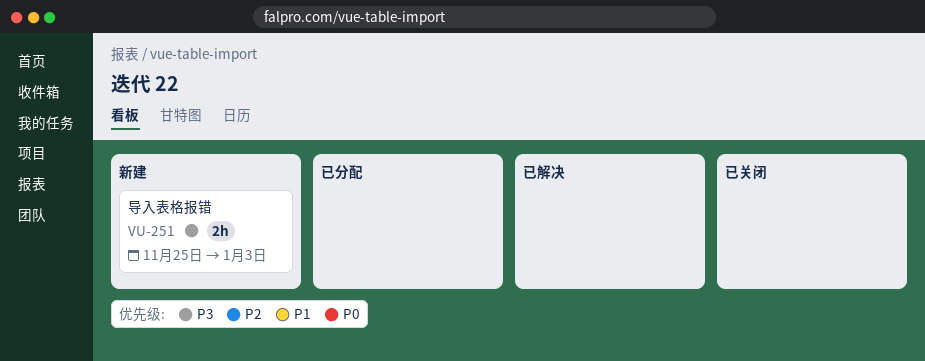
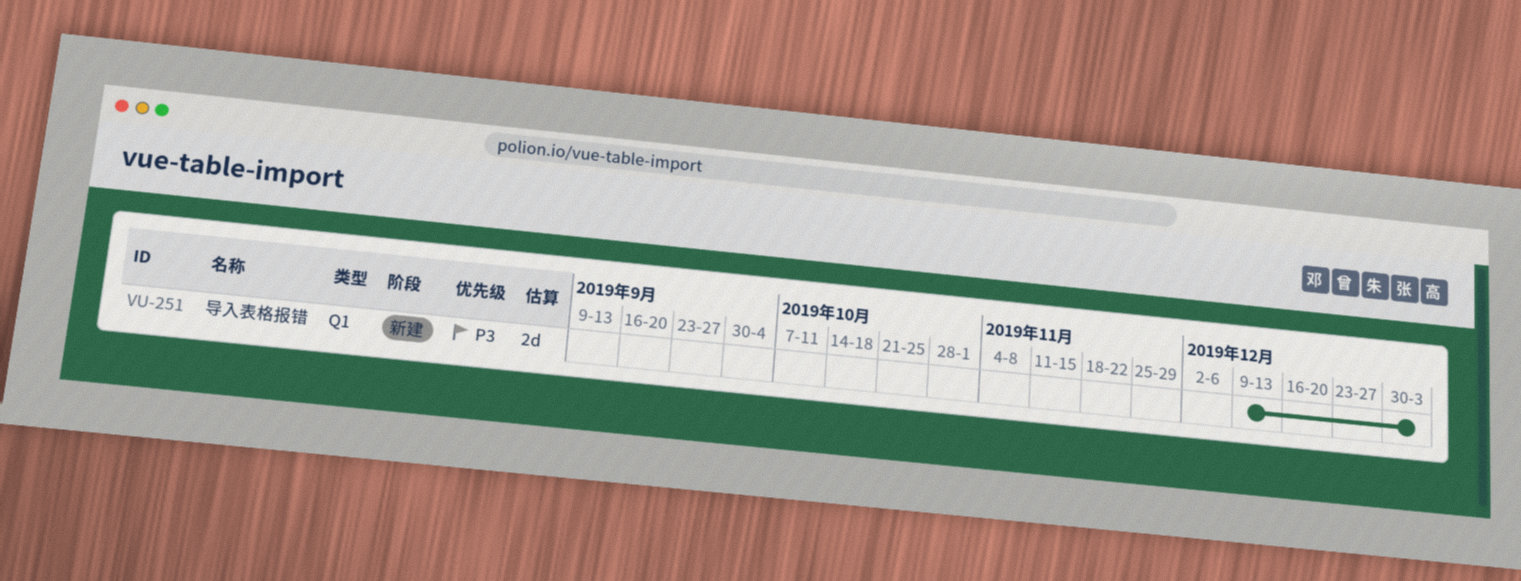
VU-251, estimate: 2h -> 2d
VU-251, start: Nov 25 -> Dec 9

